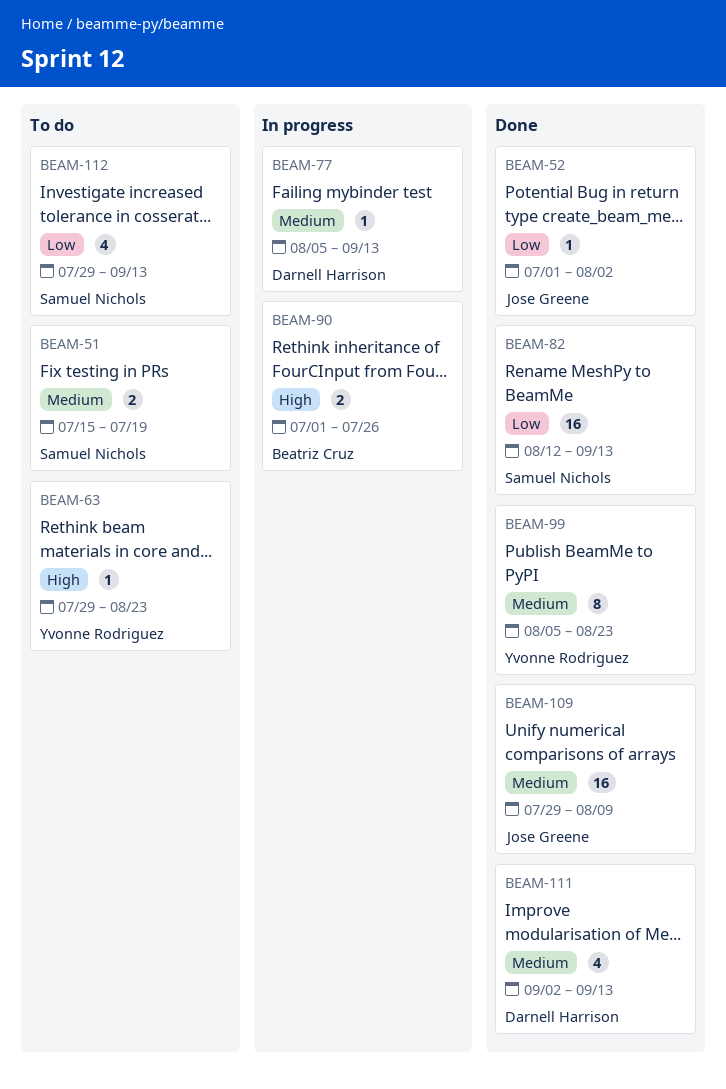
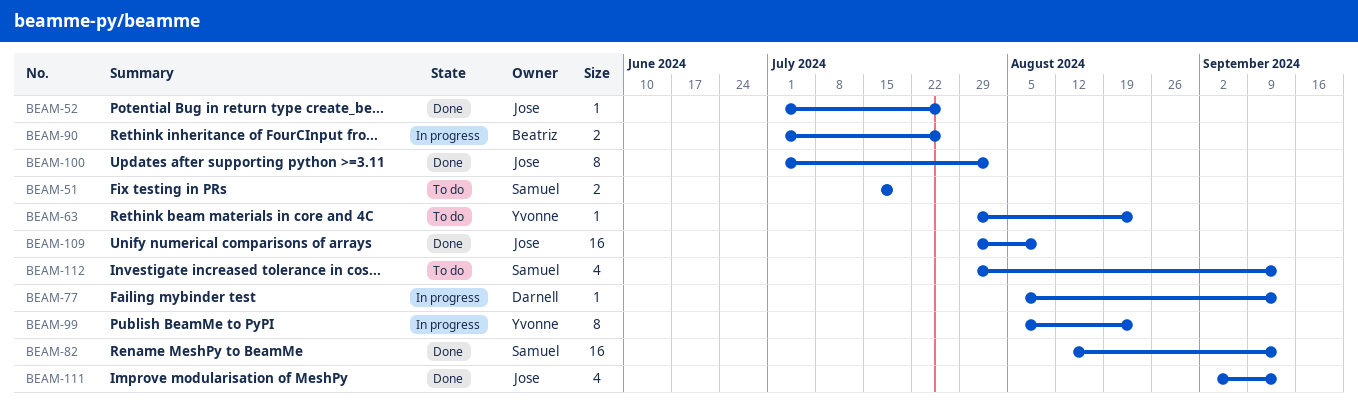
BEAM-52, due: Aug 2 -> Jul 26
BEAM-99, status: Done -> In progress
BEAM-100: none -> present
BEAM-111, owner: Darnell Harrison -> Jose Greene

